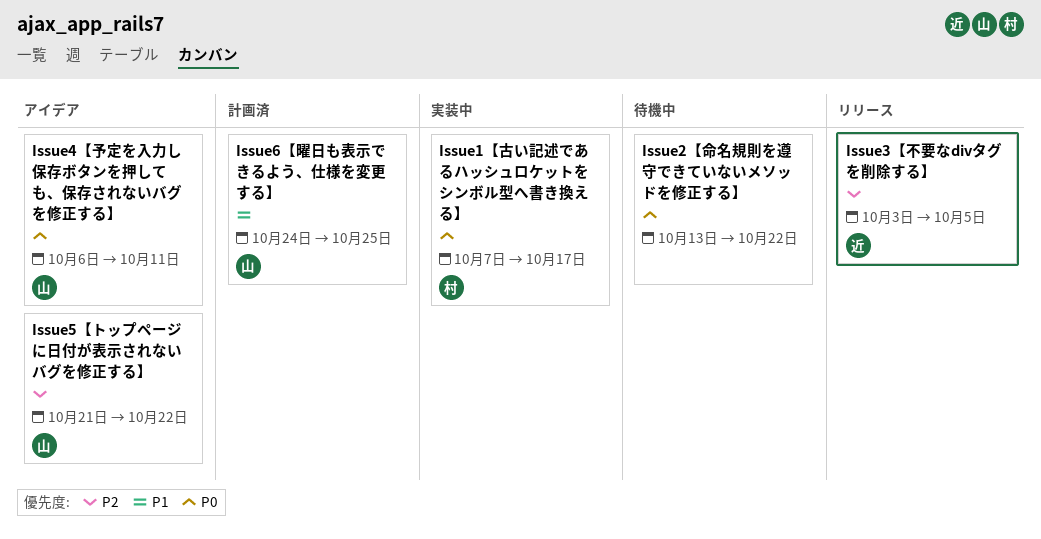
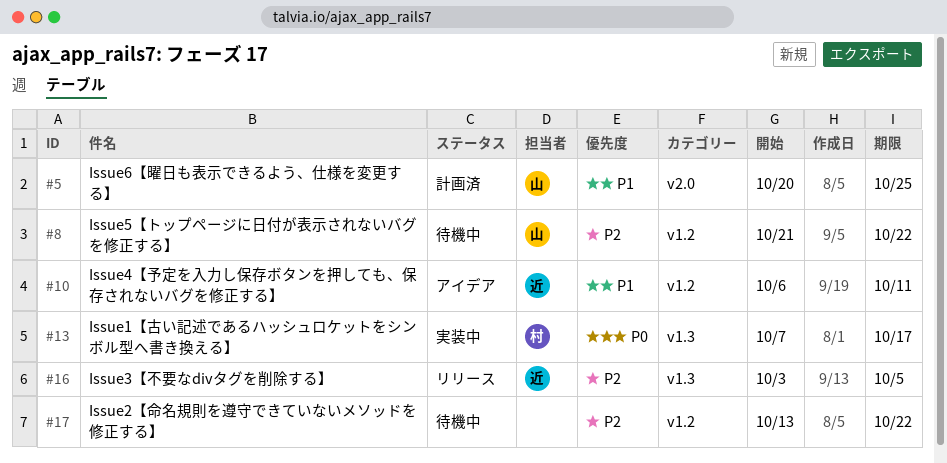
Issue2【命名規則を遵守できていないメソッドを修正する】, priority: P0 -> P2
Issue4【予定を入力し保存ボタンを押しても、保存されないバグを修正する】, owner: 山 -> 近
Issue4【予定を入力し保存ボタンを押しても、保存されないバグを修正する】, priority: P0 -> P1
Issue5【トップページに日付が表示されないバグを修正する】, status: アイデア -> 待機中
Issue6【曜日も表示できるよう、仕様を変更する】, start: Oct 24 -> Oct 20

